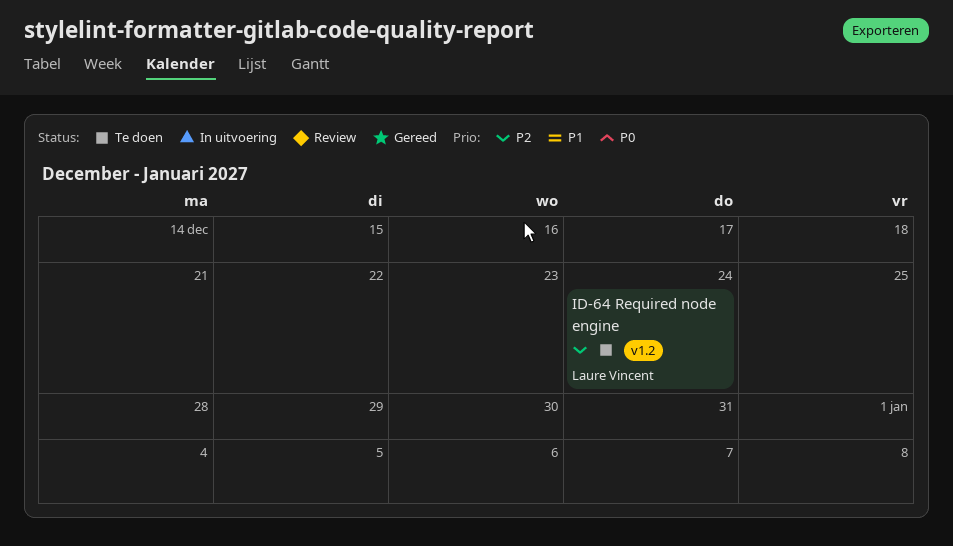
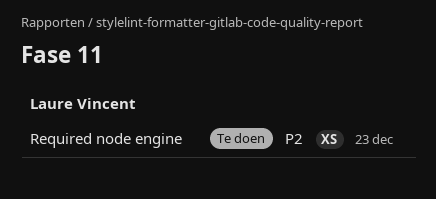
Required node engine, due: Dec 24 -> Dec 23

